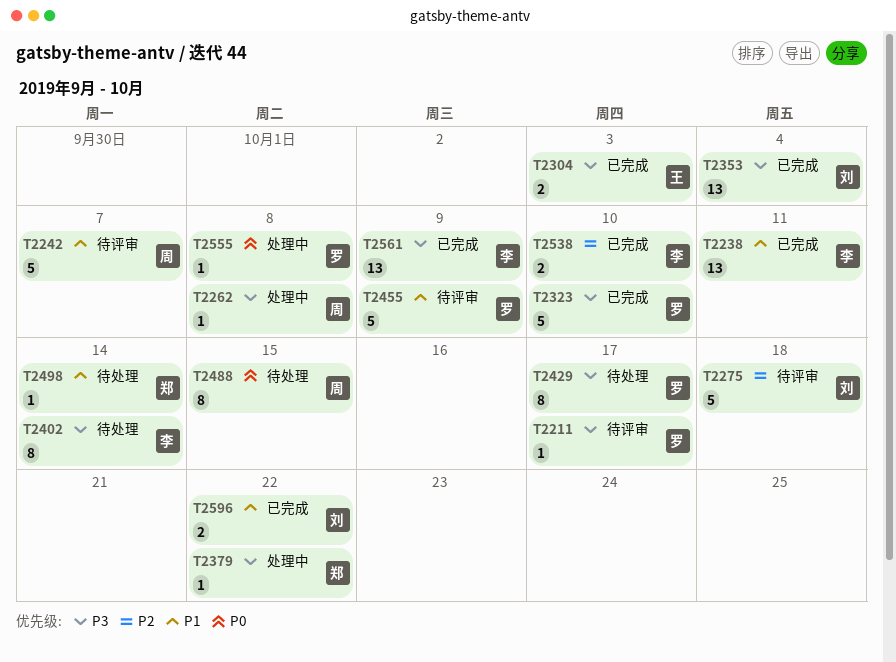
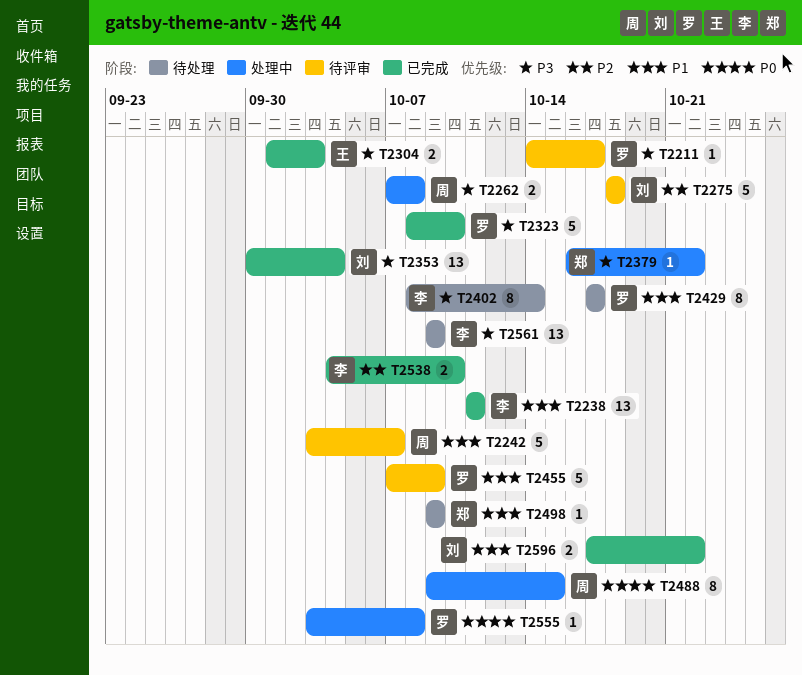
T2262, estimate: 1 -> 2
T2429, priority: P3 -> P1
T2488, status: 待处理 -> 处理中
T2498, due: Oct 14 -> Oct 9
T2561, status: 已完成 -> 待处理

